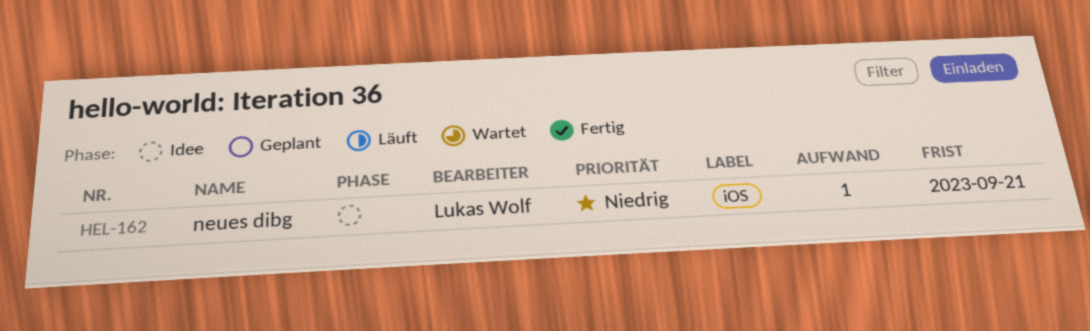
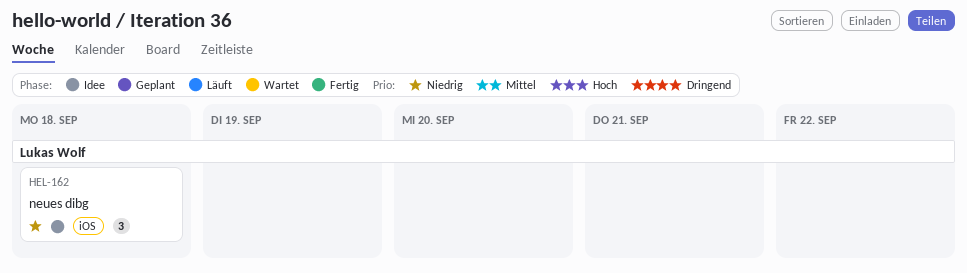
HEL-162, estimate: 1 -> 3
HEL-162, due: Sep 21 -> Sep 18

